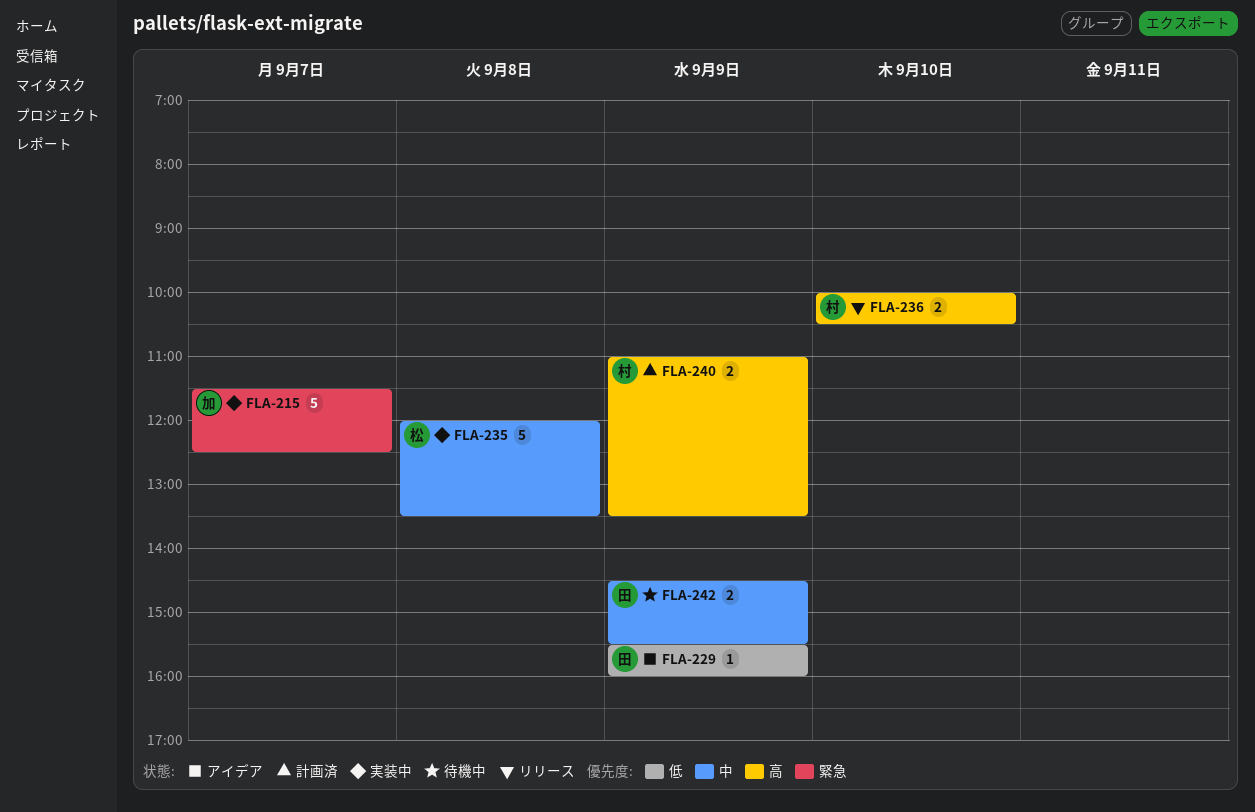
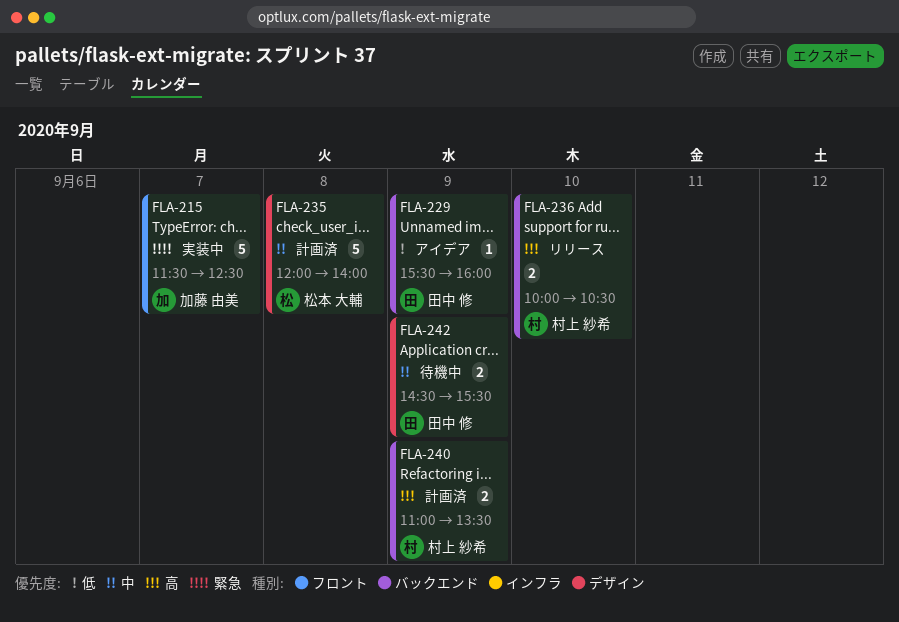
FLA-235, status: 実装中 -> 計画済
FLA-235, ends: 13:30 -> 14:00

